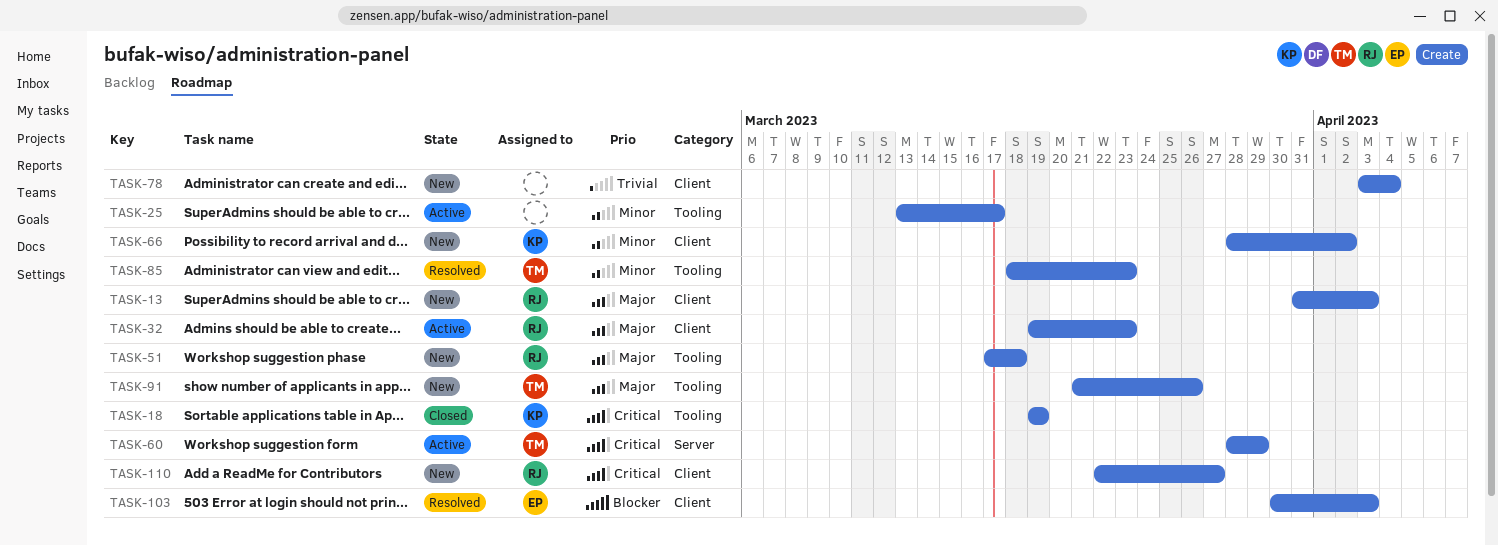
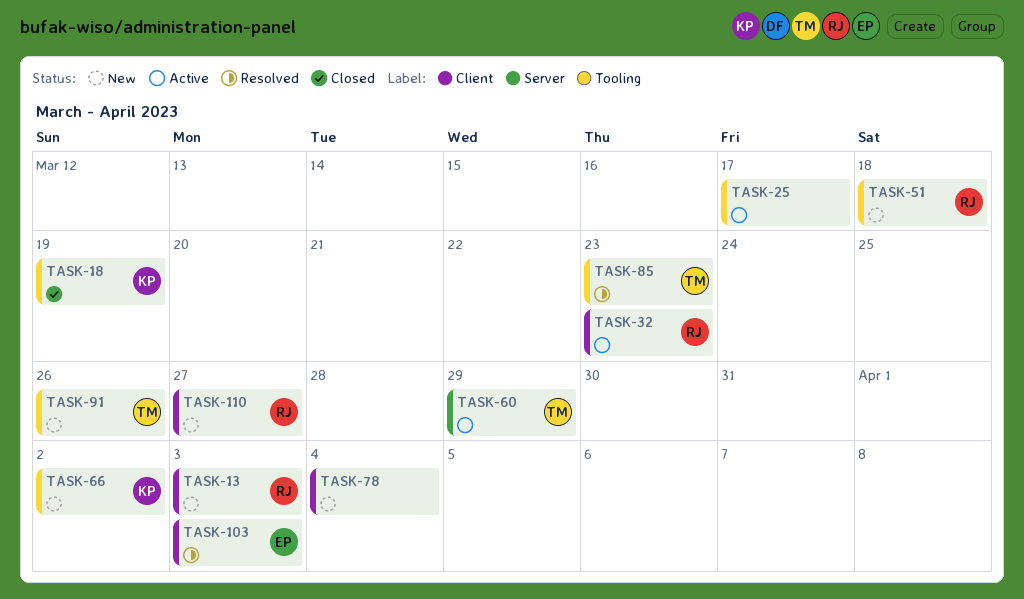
TASK-66, label: Client -> Tooling

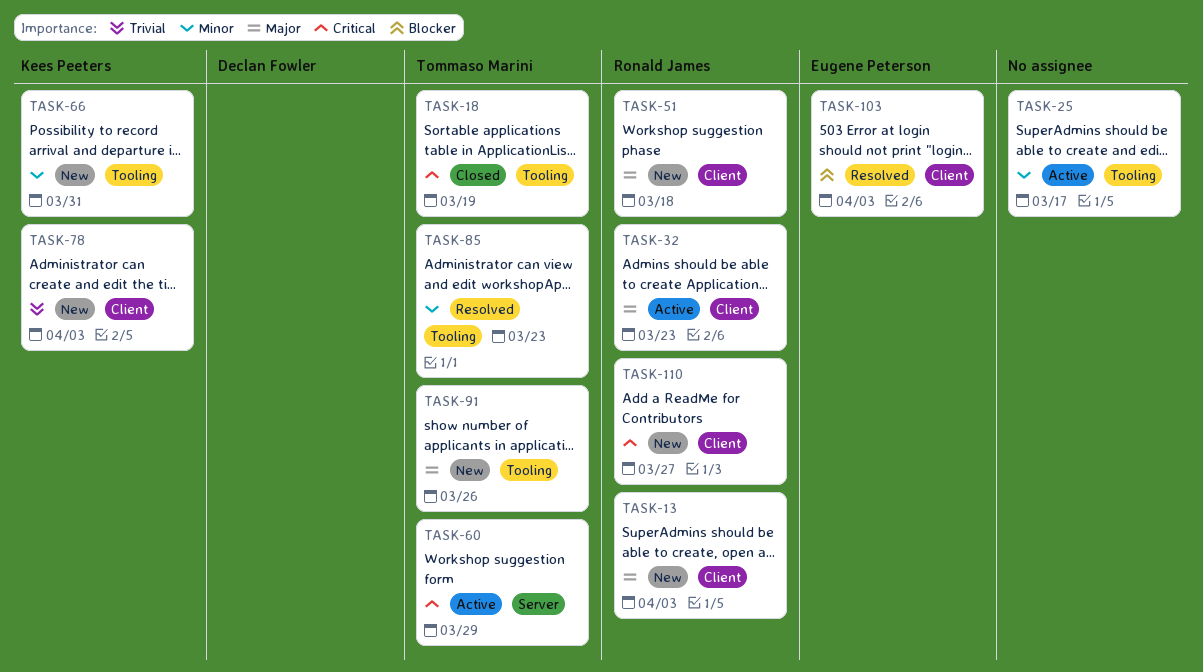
TASK-18, owner: Kees Peeters -> Tommaso Marini
TASK-51, label: Tooling -> Client
TASK-66, due: Apr 2 -> Mar 31
TASK-78, owner: none -> Kees Peeters
TASK-78, due: Apr 4 -> Apr 3

